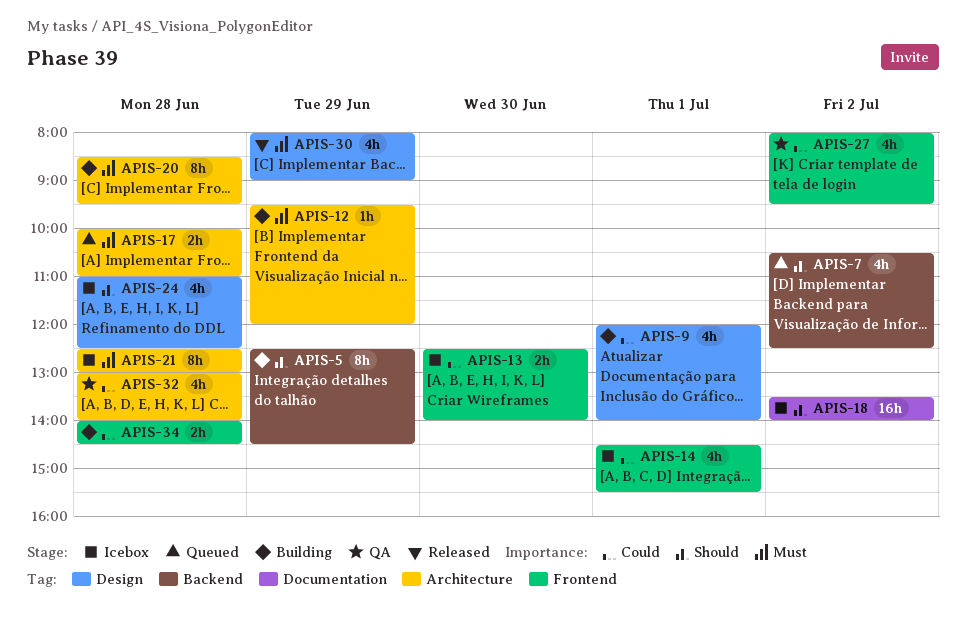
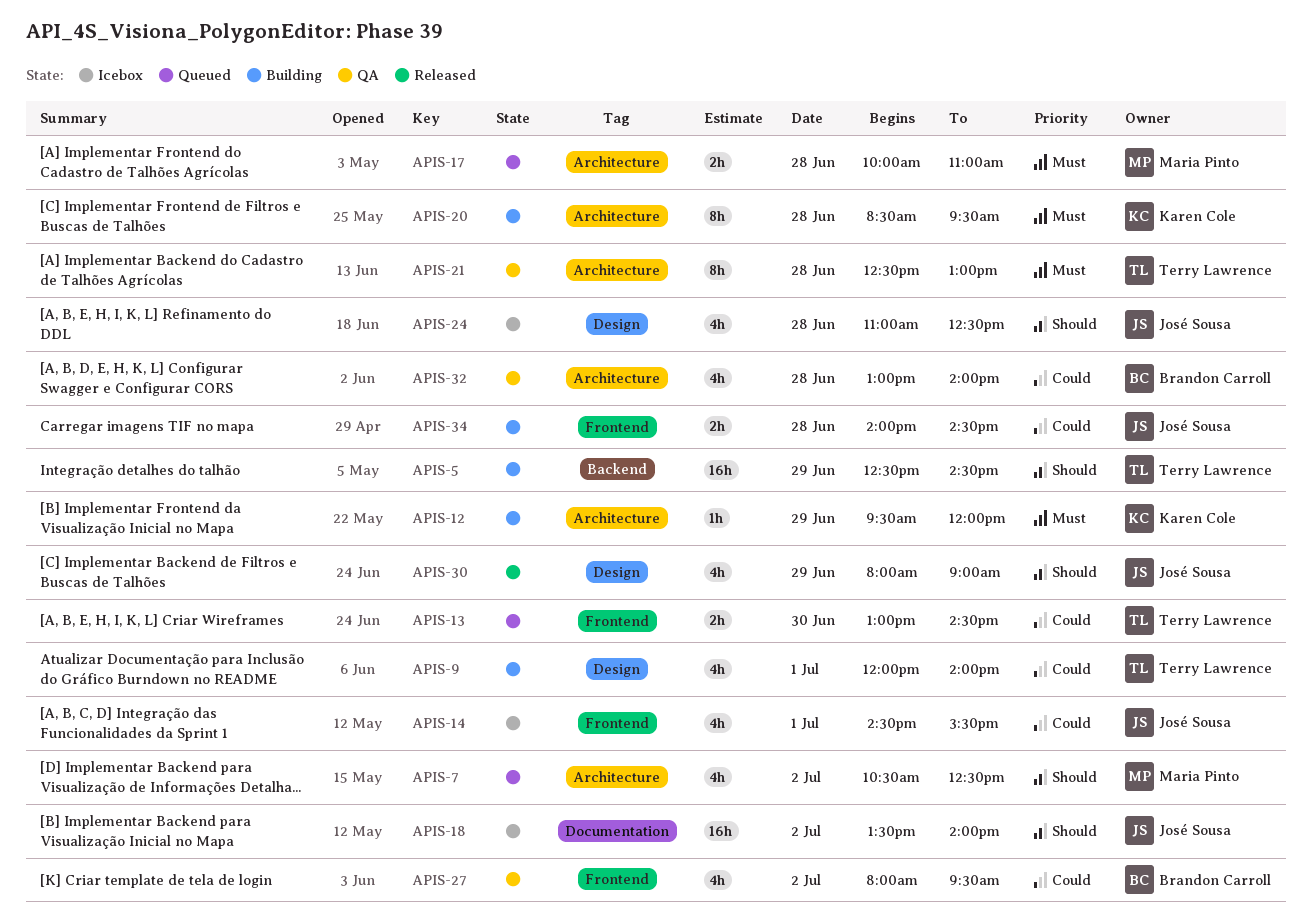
APIS-5, estimate: 8h -> 16h
APIS-7, label: Backend -> Architecture
APIS-13, status: Icebox -> Queued
APIS-13, begins: 12:30 -> 13:00
APIS-13, ends: 14:00 -> 14:30
APIS-21, status: Icebox -> QA
APIS-30, priority: Must -> Should

